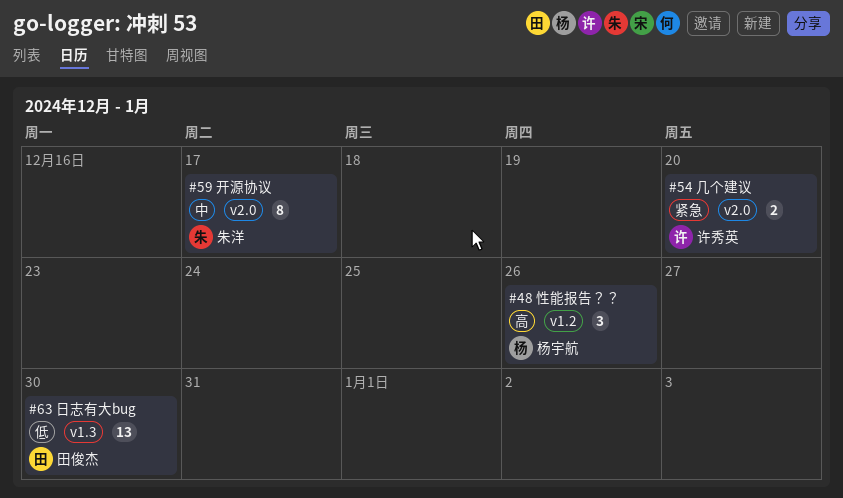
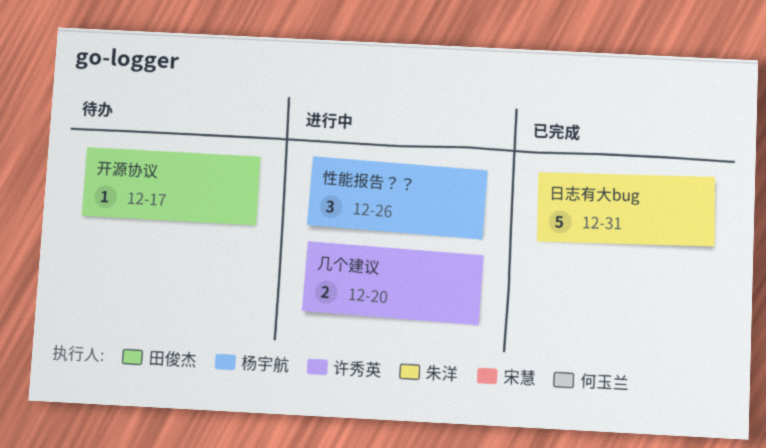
开源协议, owner: 朱洋 -> 田俊杰
开源协议, estimate: 8 -> 1
日志有大bug, owner: 田俊杰 -> 朱洋
日志有大bug, estimate: 13 -> 5
日志有大bug, due: Dec 30 -> Dec 31

